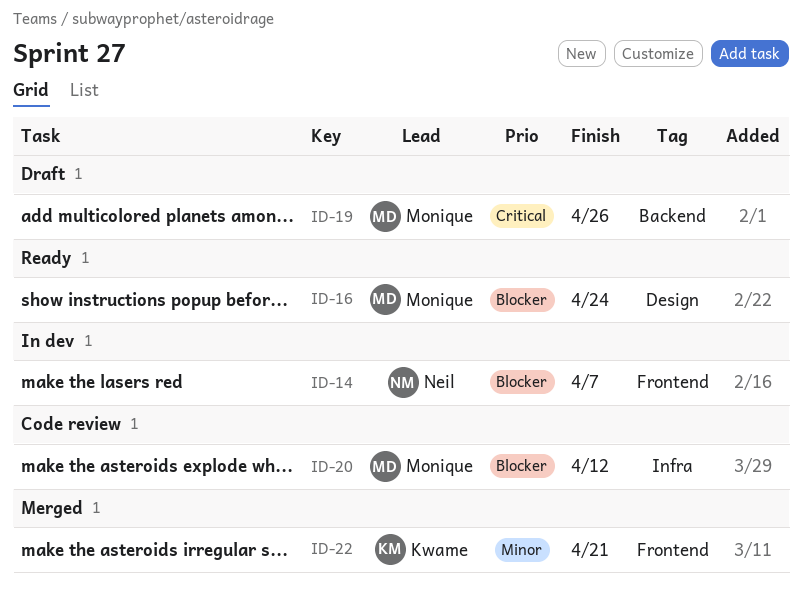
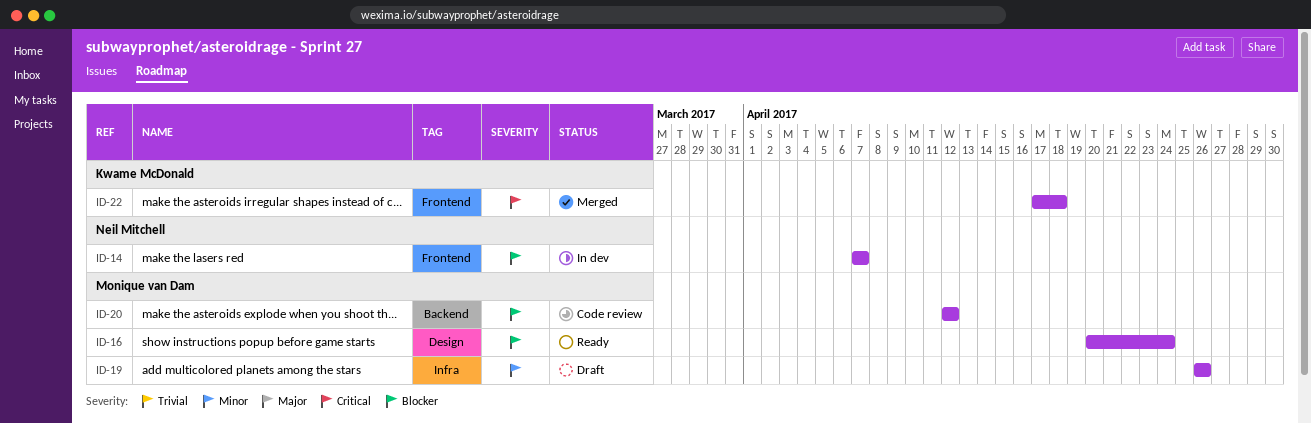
ID-19, priority: Critical -> Minor
ID-19, label: Backend -> Infra
ID-20, label: Infra -> Backend
ID-22, priority: Minor -> Critical
ID-22, due: Apr 21 -> Apr 18

